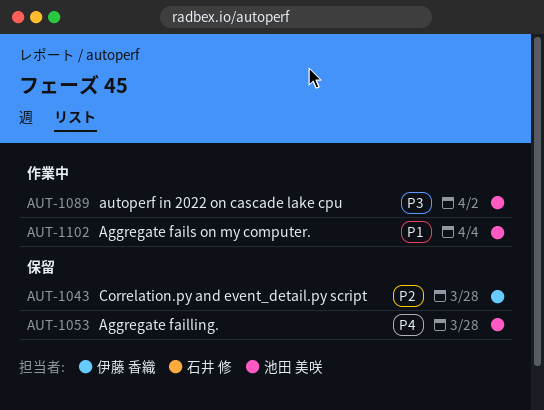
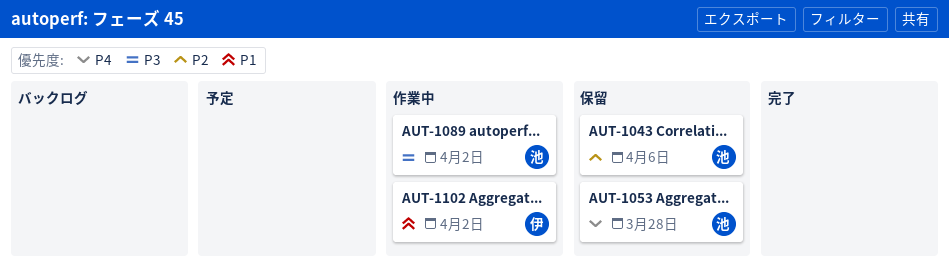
AUT-1043, owner: 伊藤 香織 -> 池田 美咲
AUT-1043, due: Mar 28 -> Apr 6
AUT-1102, owner: 池田 美咲 -> 伊藤 香織
AUT-1102, due: Apr 4 -> Apr 2

